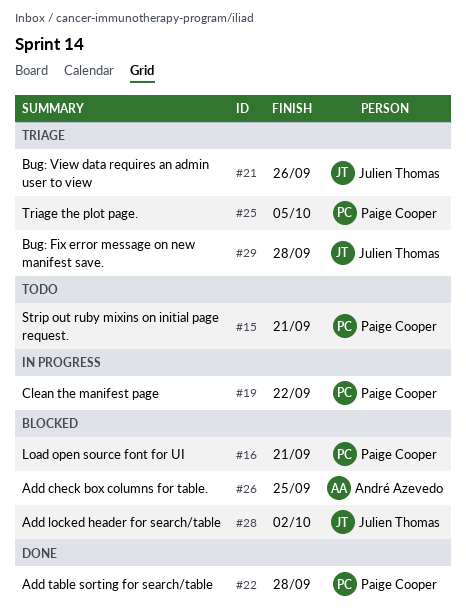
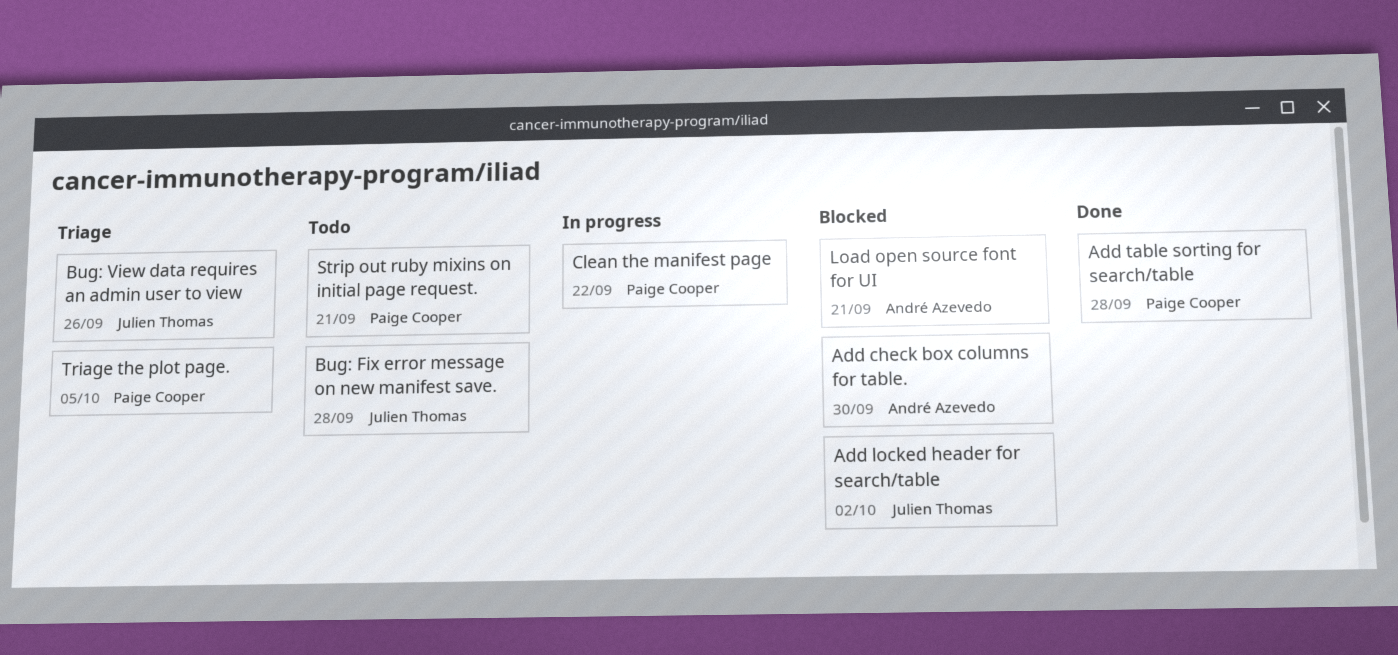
Add check box columns for table., due: Sep 25 -> Sep 30
Bug: Fix error message on new manifest save., status: Triage -> Todo
Load open source font for UI, owner: Paige Cooper -> André Azevedo

